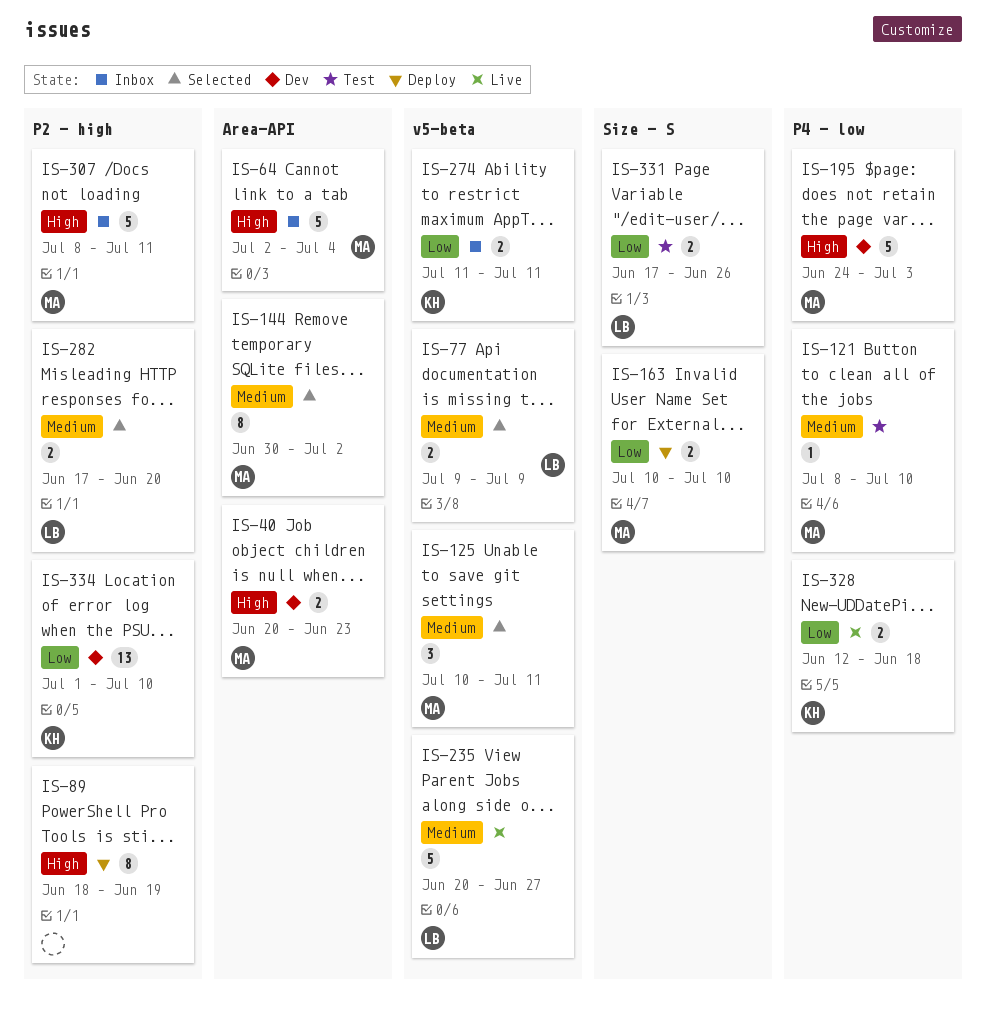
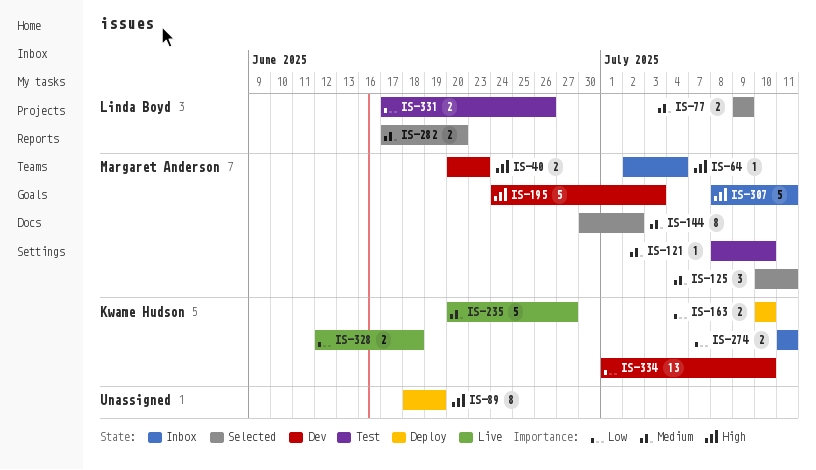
IS-64, estimate: 5 -> 1
IS-163, owner: Margaret Anderson -> Kwame Hudson
IS-235, owner: Linda Boyd -> Kwame Hudson

